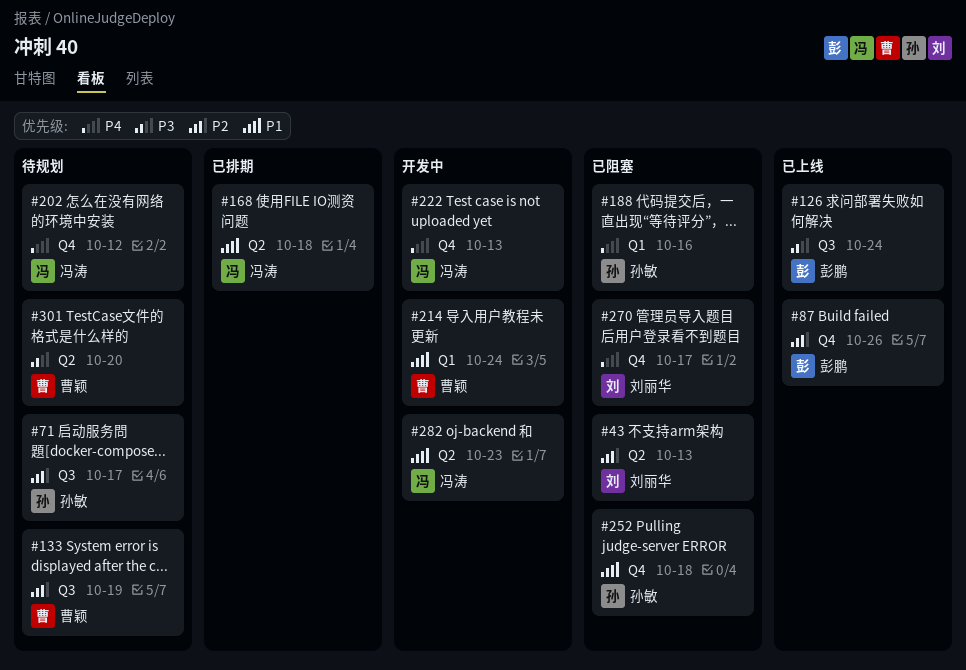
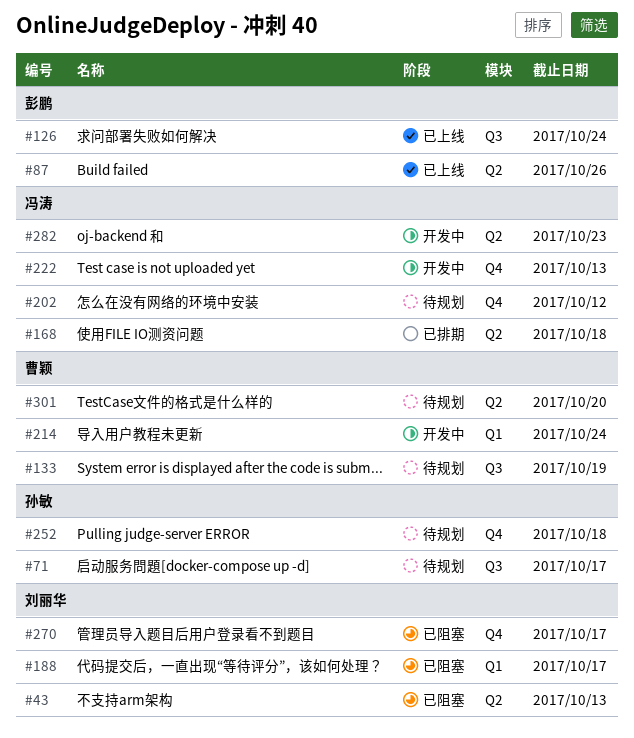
#87, label: Q4 -> Q2
#188, owner: 孙敏 -> 刘丽华
#188, due: Oct 16 -> Oct 17
#252, status: 已阻塞 -> 待规划

